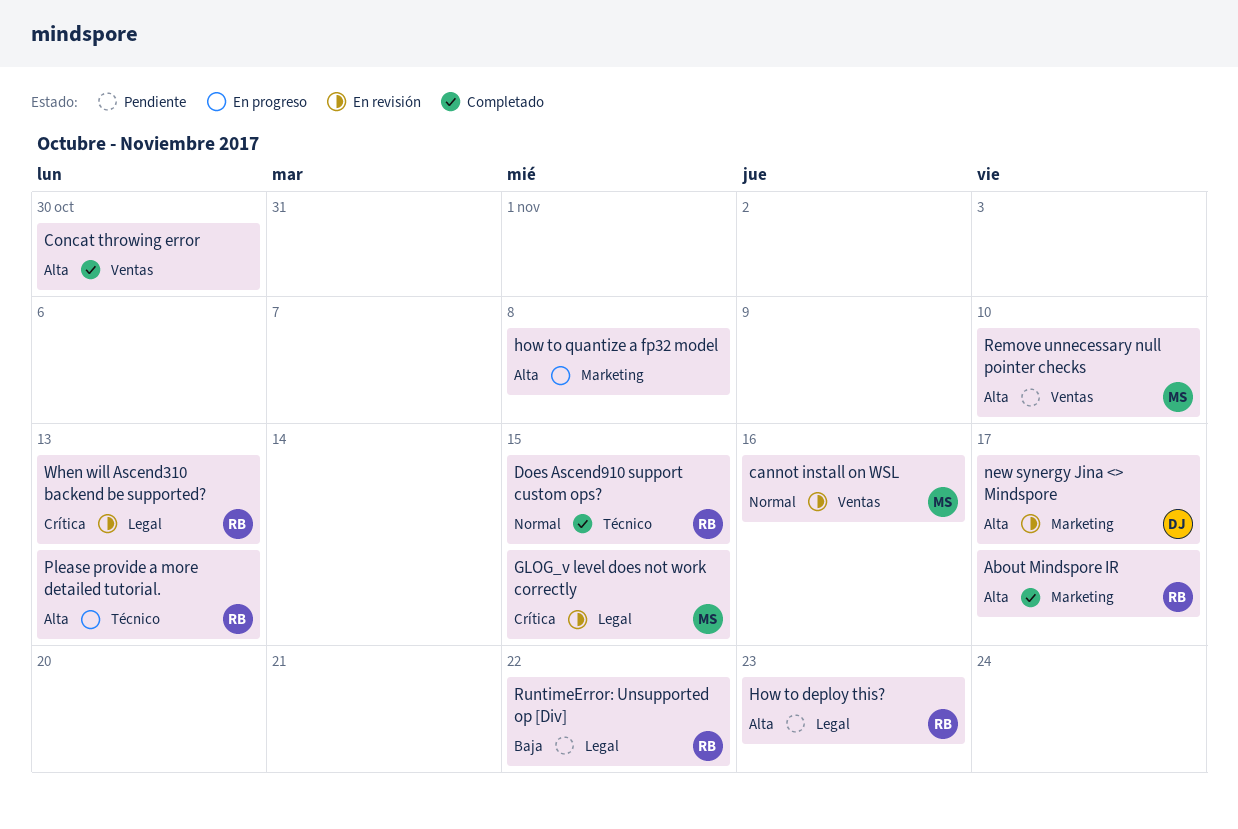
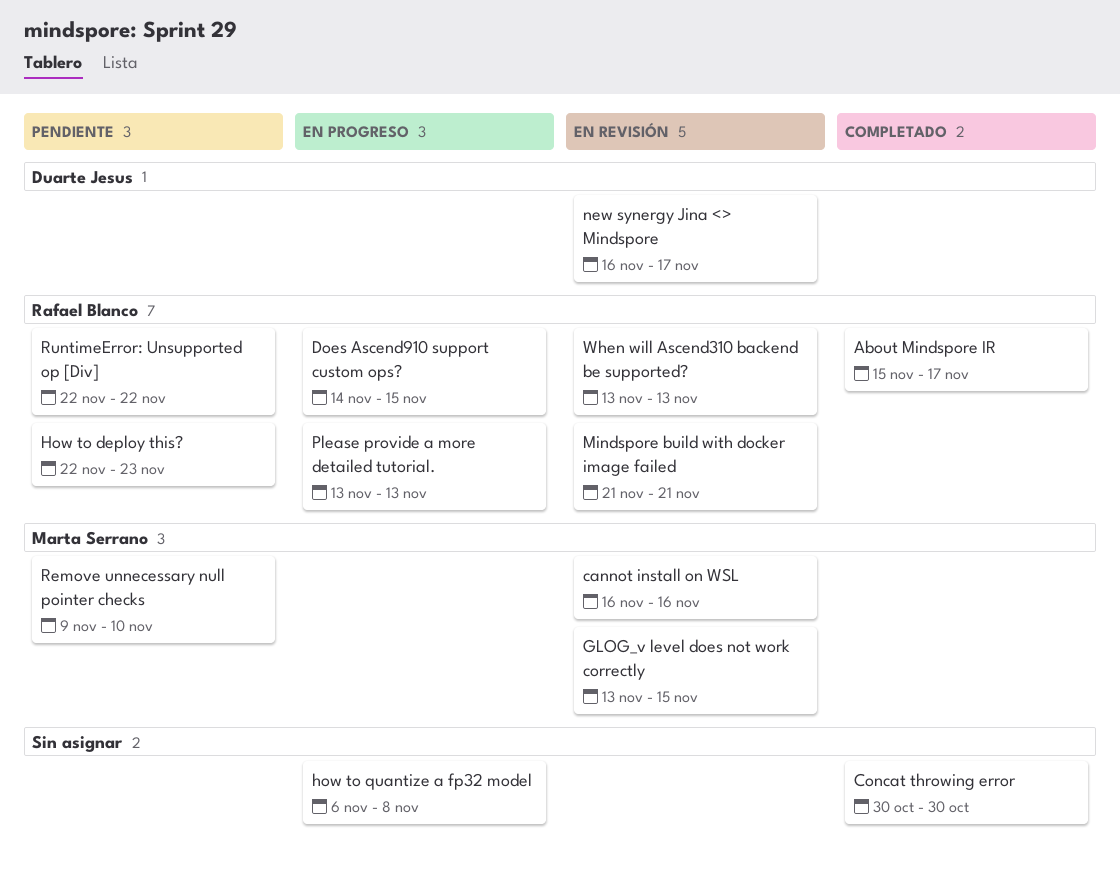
Does Ascend910 support custom ops?, status: Completado -> En progreso
Mindspore build with docker image failed: none -> present

